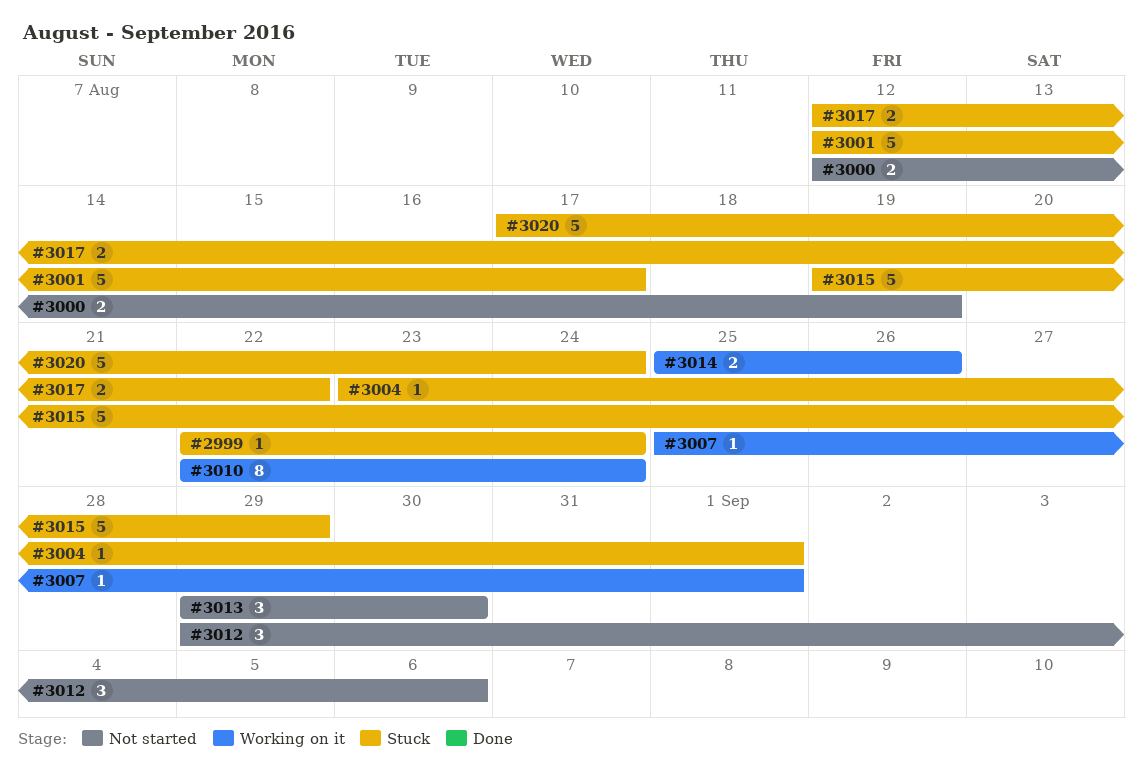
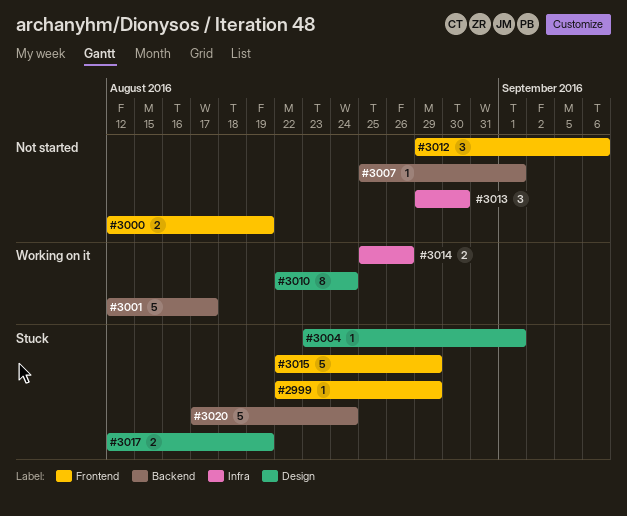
#2999, due: Aug 24 -> Aug 29
#3001, status: Stuck -> Working on it
#3007, status: Working on it -> Not started
#3015, start: Aug 19 -> Aug 22
#3017, due: Aug 22 -> Aug 19

